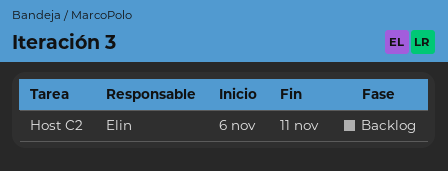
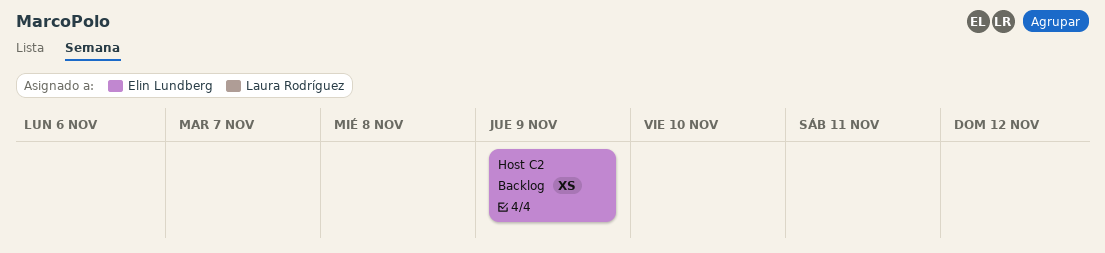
Host C2, due: Nov 11 -> Nov 9

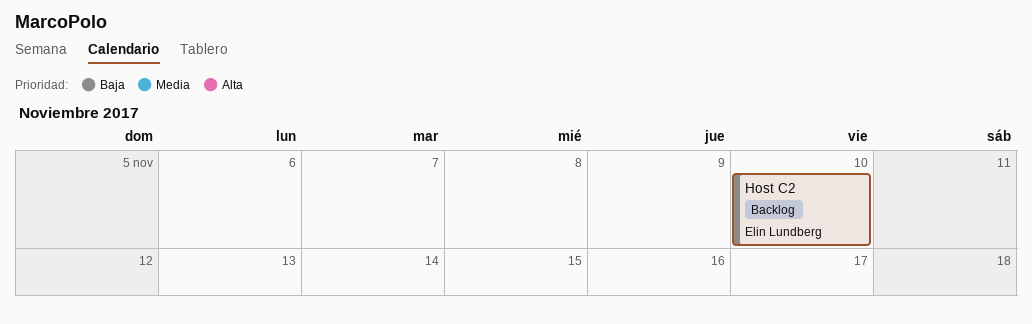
Host C2, due: Nov 9 -> Nov 10

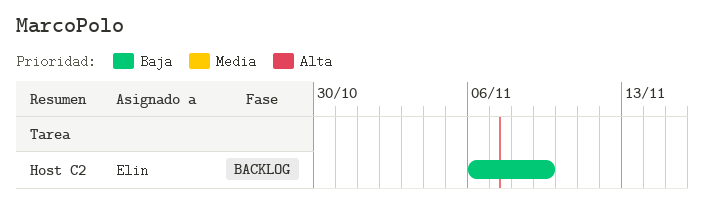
Host C2, due: Nov 10 -> Nov 9

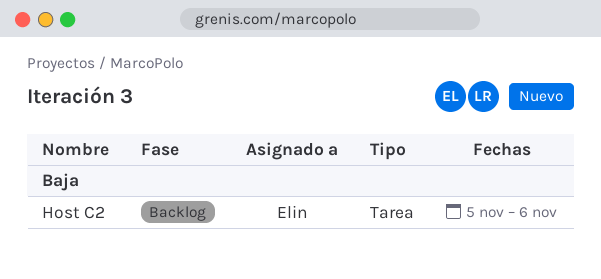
Host C2, start: Nov 6 -> Nov 5
Host C2, due: Nov 9 -> Nov 6

